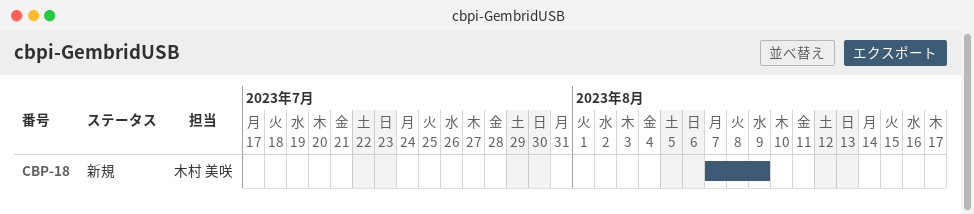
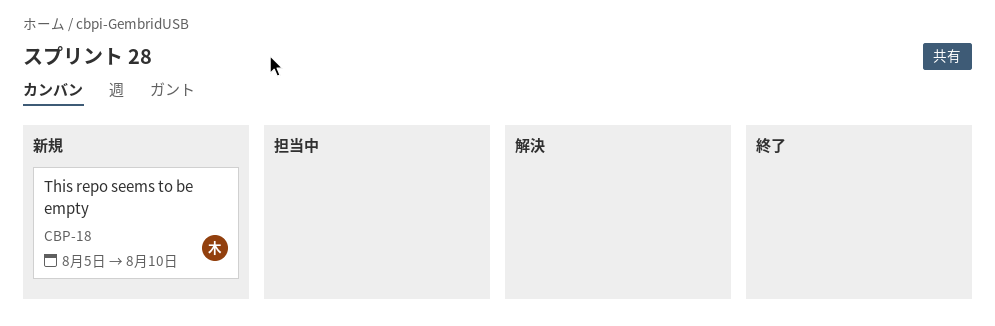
CBP-18, start: Aug 7 -> Aug 5
CBP-18, due: Aug 9 -> Aug 10

